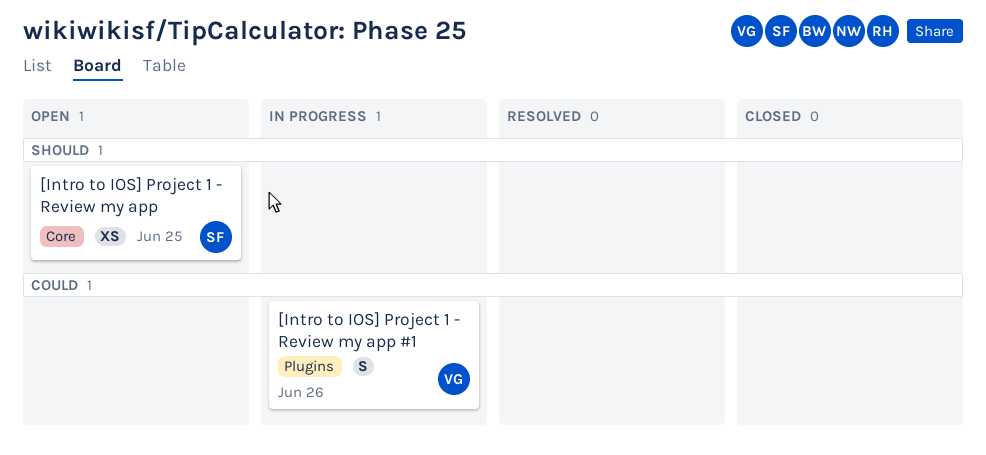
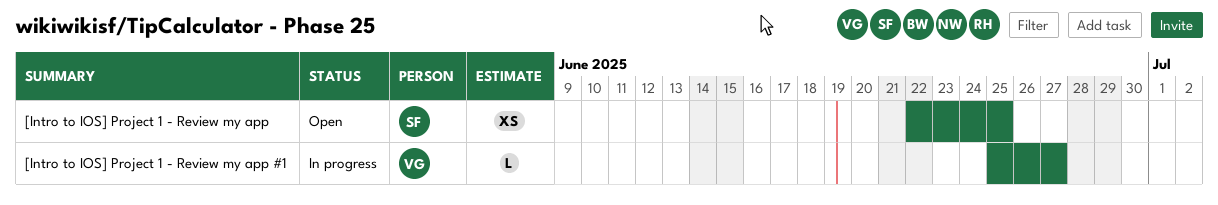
[Intro to IOS] Project 1 - Review my app #1, estimate: S -> L
[Intro to IOS] Project 1 - Review my app #1, due: Jun 26 -> Jun 27

